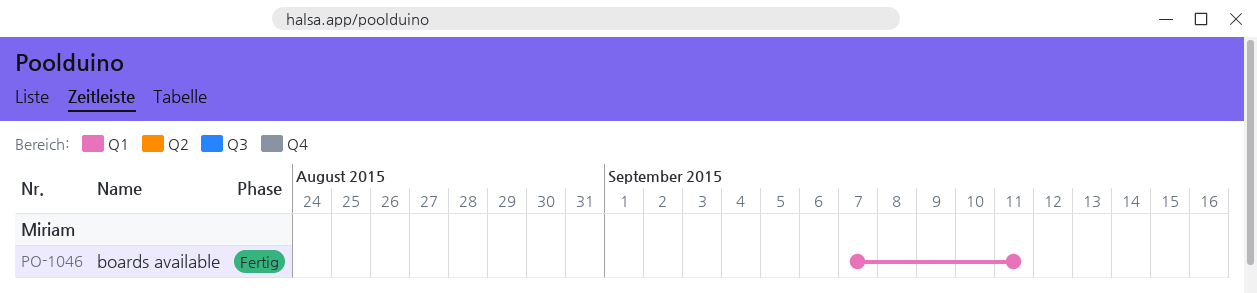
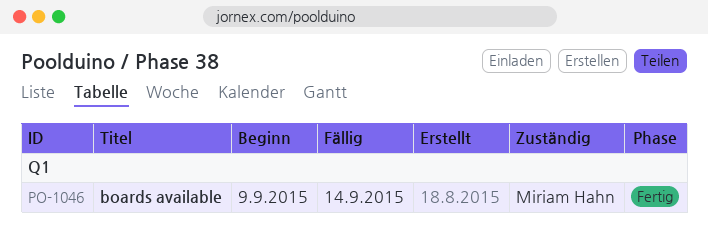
PO-1046, start: Sep 7 -> Sep 9
PO-1046, due: Sep 11 -> Sep 14

